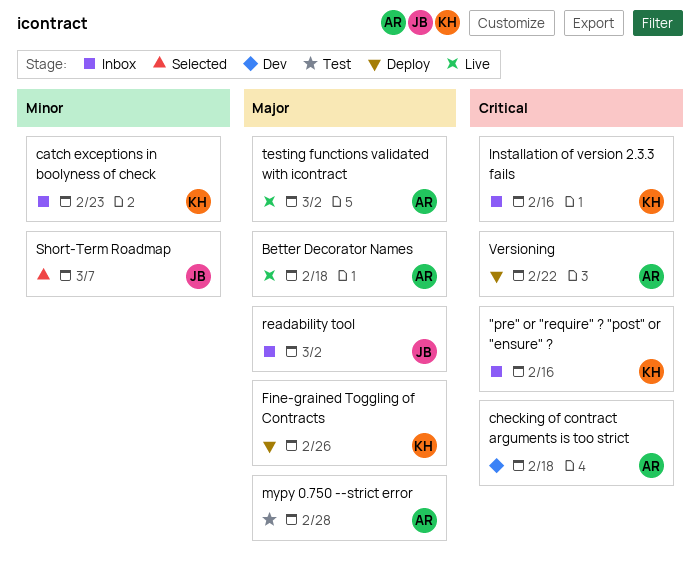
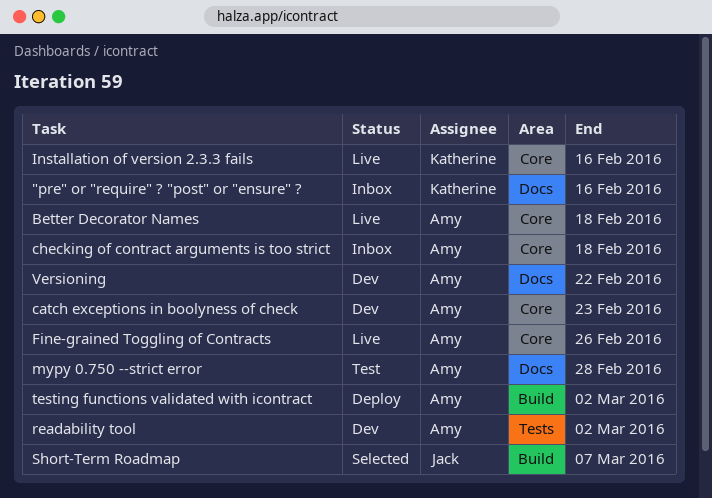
catch exceptions in boolyness of check, status: Inbox -> Dev
catch exceptions in boolyness of check, owner: Katherine -> Amy
checking of contract arguments is too strict, status: Dev -> Inbox
Fine-grained Toggling of Contracts, status: Deploy -> Live
Fine-grained Toggling of Contracts, owner: Katherine -> Amy
Installation of version 2.3.3 fails, status: Inbox -> Live
readability tool, status: Inbox -> Dev
readability tool, owner: Jack -> Amy
testing functions validated with icontract, status: Live -> Deploy
Versioning, status: Deploy -> Dev

